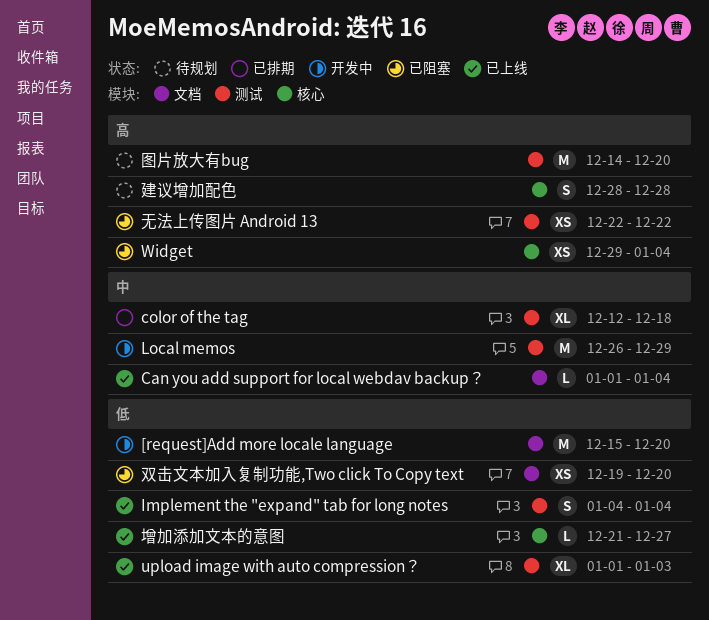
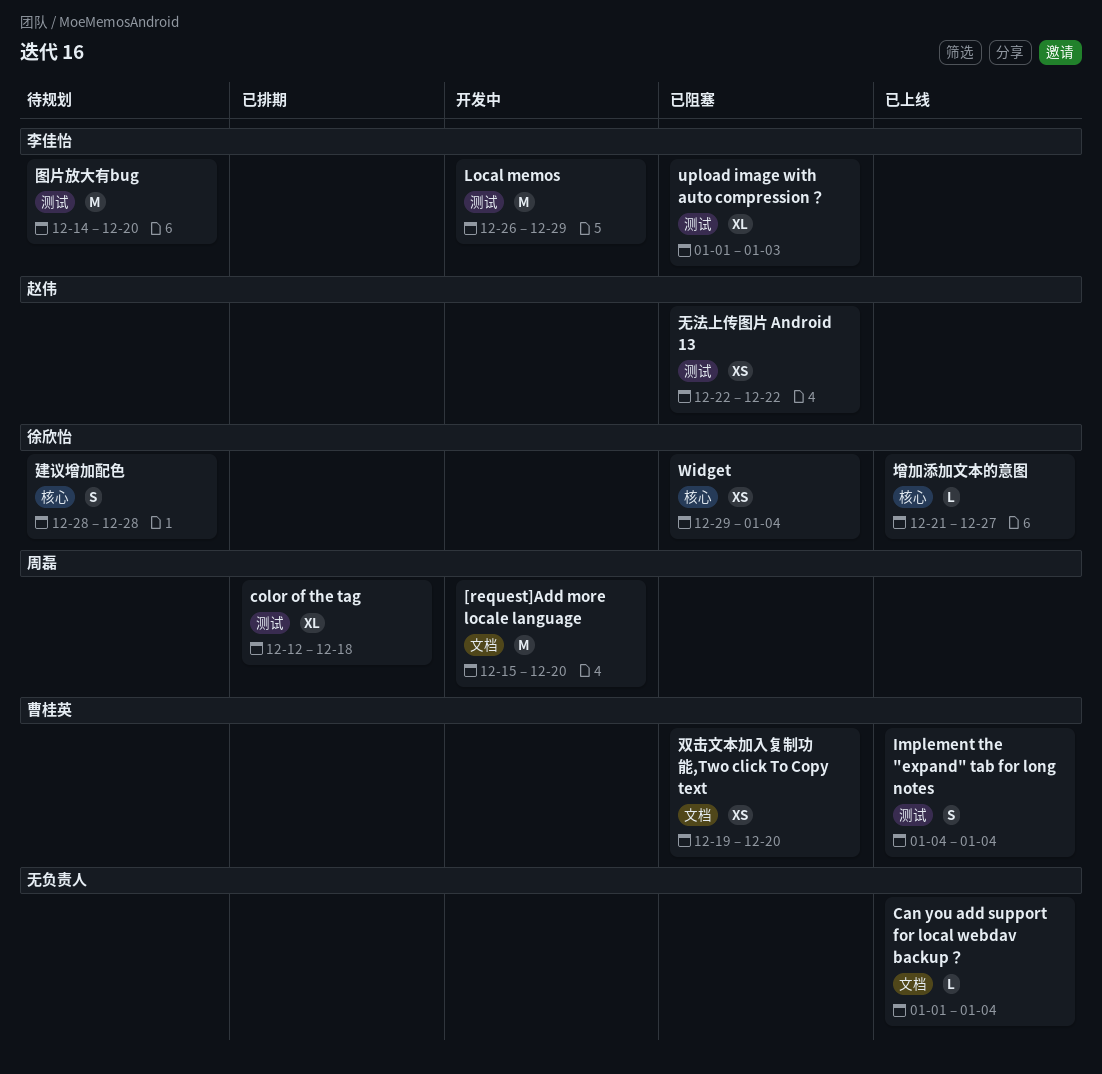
upload image with auto compression？, status: 已上线 -> 已阻塞

